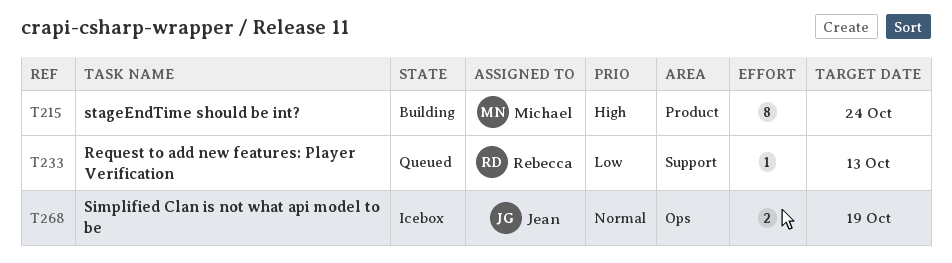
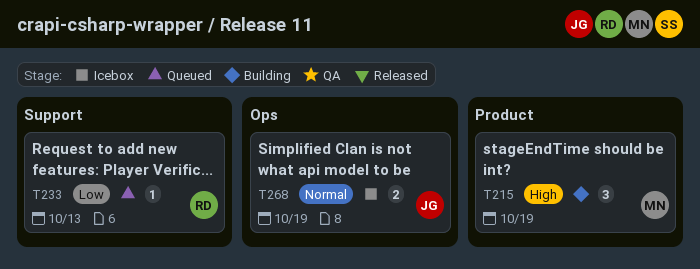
T215, estimate: 8 -> 3
T215, due: Oct 24 -> Oct 19

